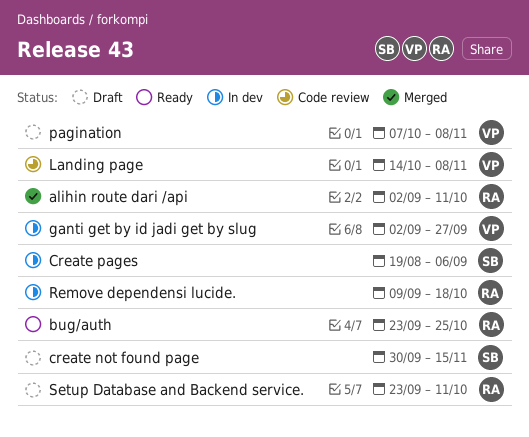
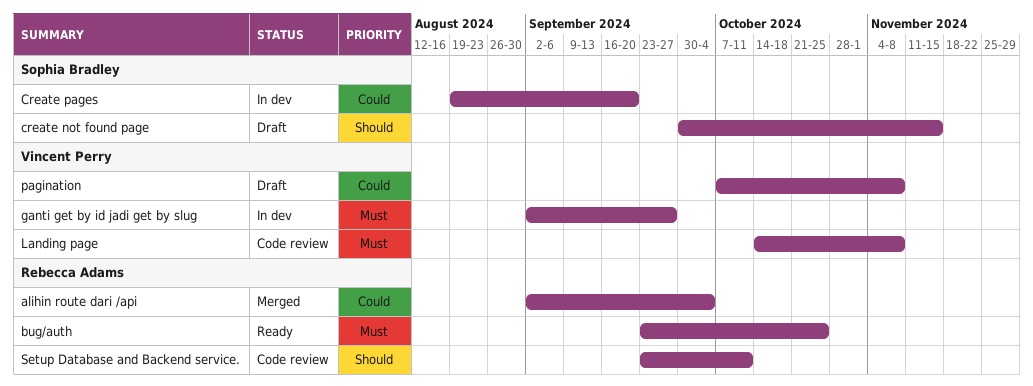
alihin route dari /api, due: Oct 11 -> Oct 4
Create pages, due: Sep 6 -> Sep 20
Remove dependensi lucide.: present -> none
Setup Database and Backend service., status: Draft -> Code review

